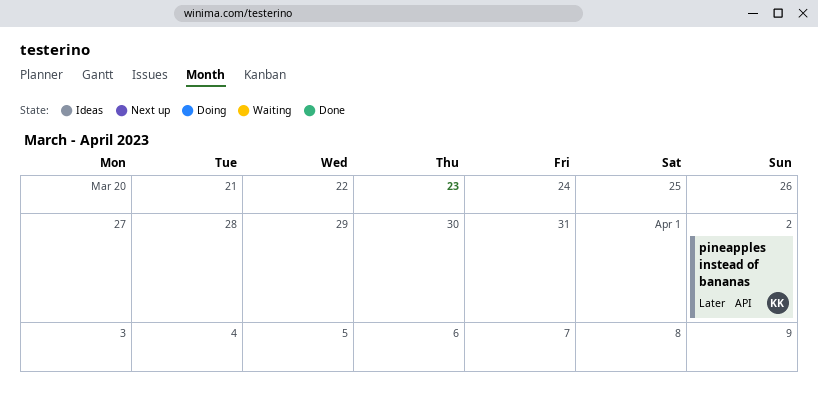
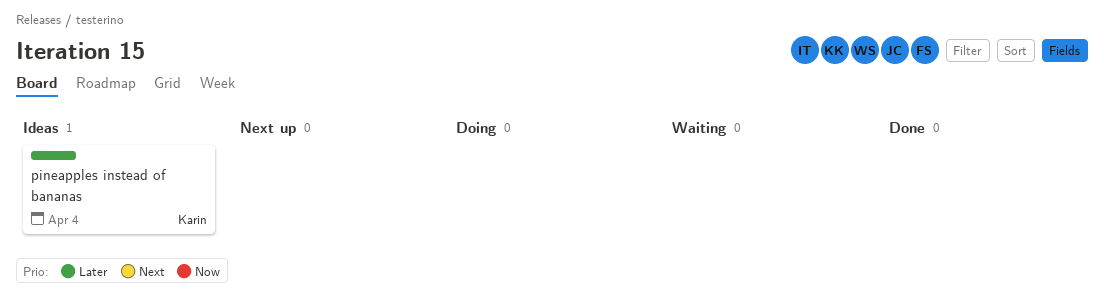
pineapples instead of bananas, due: Apr 2 -> Apr 4

